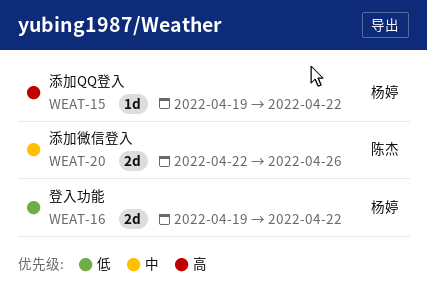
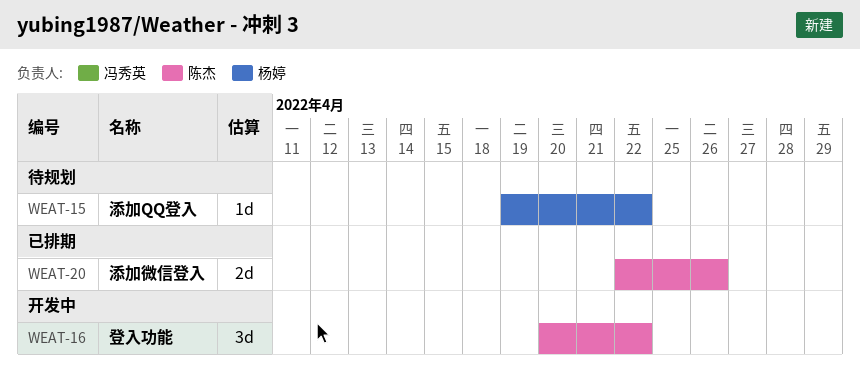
WEAT-16, owner: 杨婷 -> 陈杰
WEAT-16, estimate: 2d -> 3d
WEAT-16, start: Apr 19 -> Apr 20

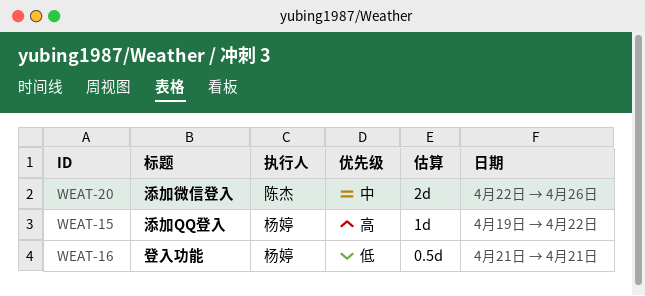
WEAT-16, owner: 陈杰 -> 杨婷
WEAT-16, estimate: 3d -> 0.5d
WEAT-16, start: Apr 20 -> Apr 21
WEAT-16, due: Apr 22 -> Apr 21

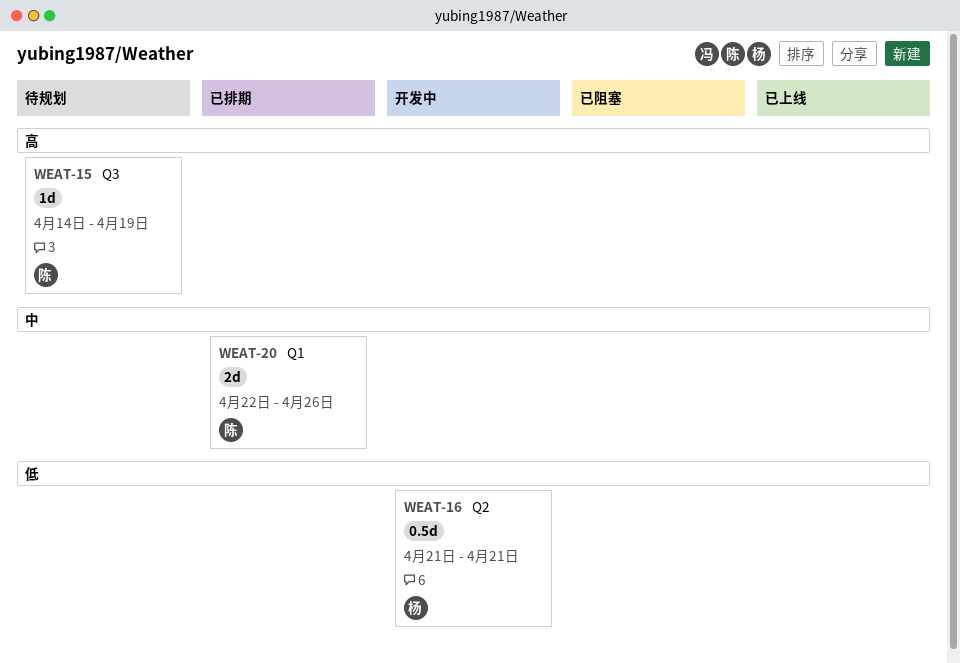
WEAT-15, owner: 杨婷 -> 陈杰
WEAT-15, start: Apr 19 -> Apr 14
WEAT-15, due: Apr 22 -> Apr 19

